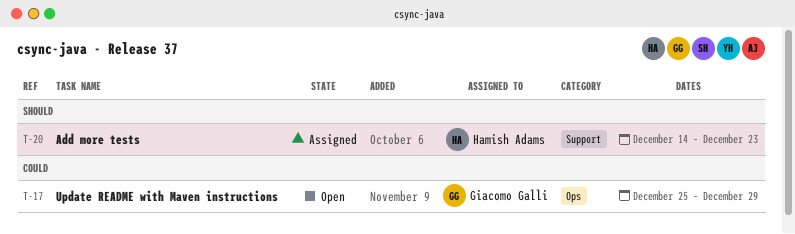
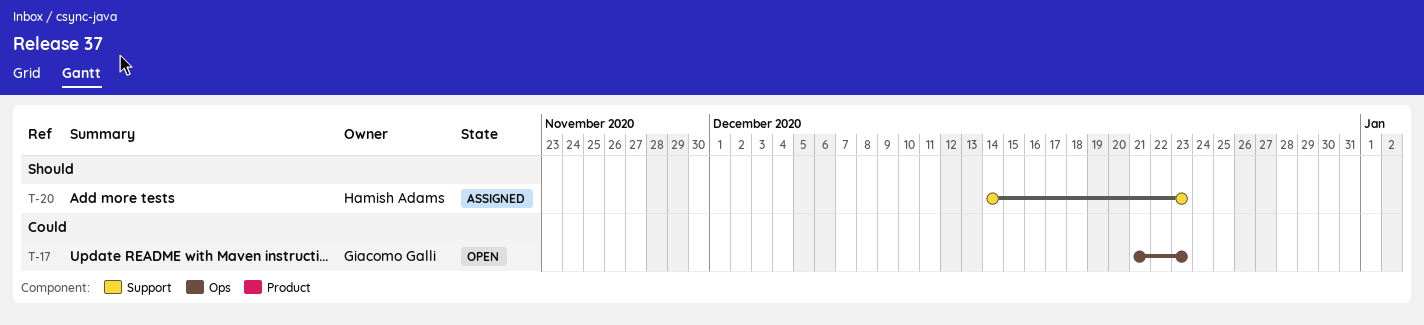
T-17, start: Dec 25 -> Dec 21
T-17, due: Dec 29 -> Dec 23

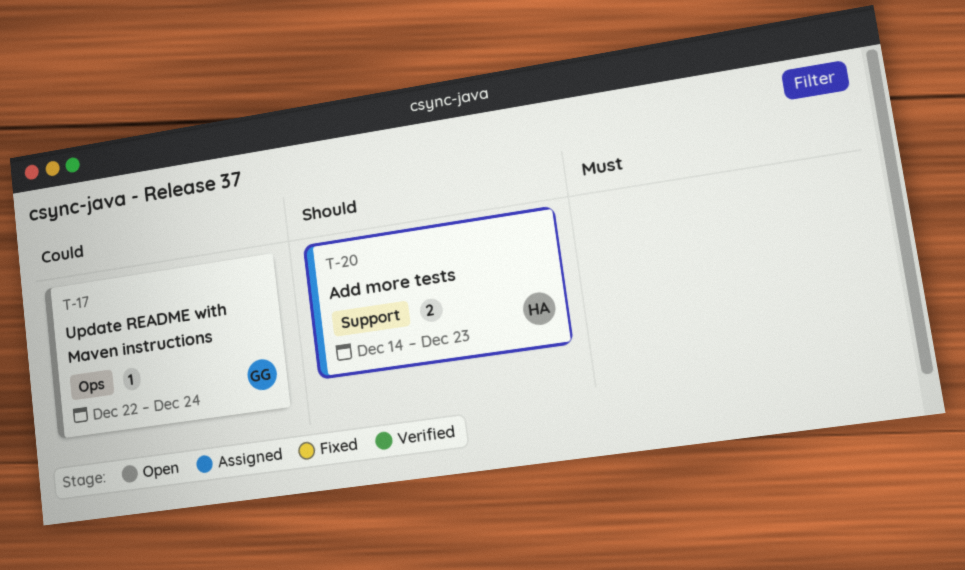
T-17, start: Dec 21 -> Dec 22
T-17, due: Dec 23 -> Dec 24

